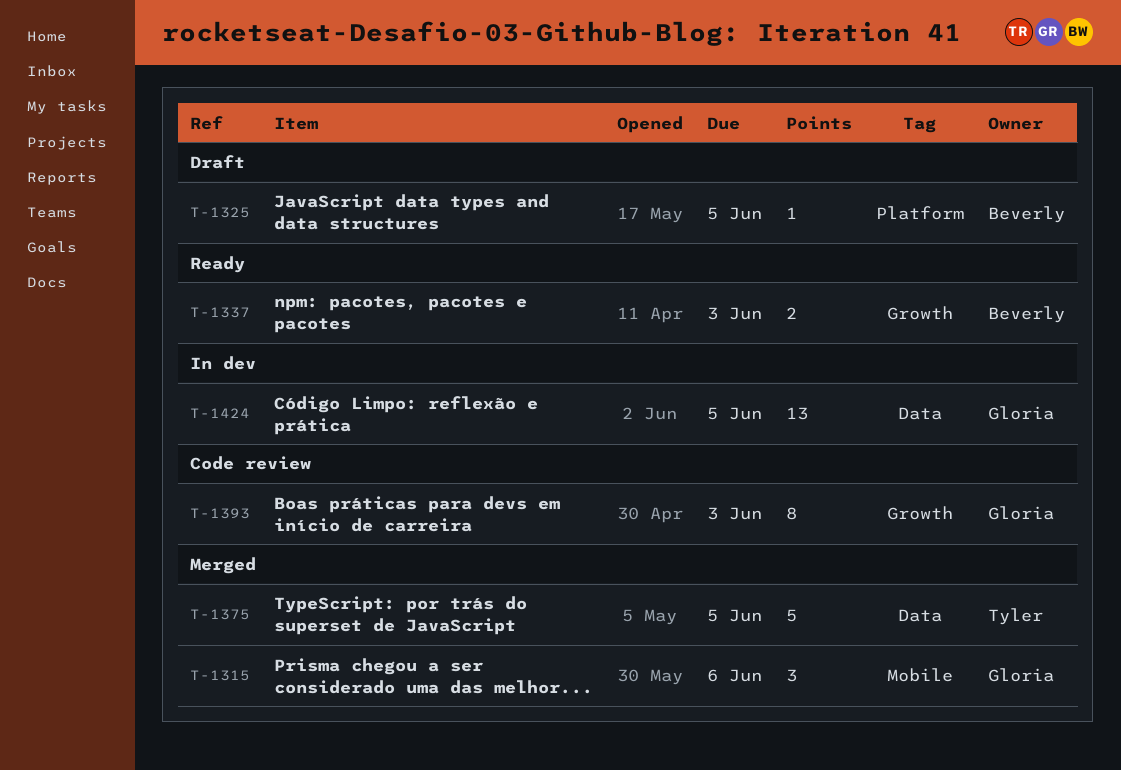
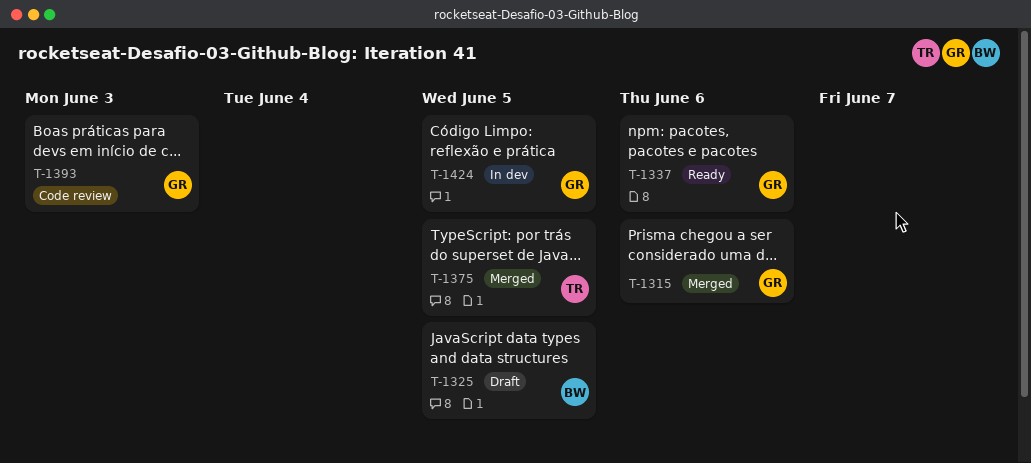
T-1337, owner: Beverly -> Gloria
T-1337, due: Jun 3 -> Jun 6

